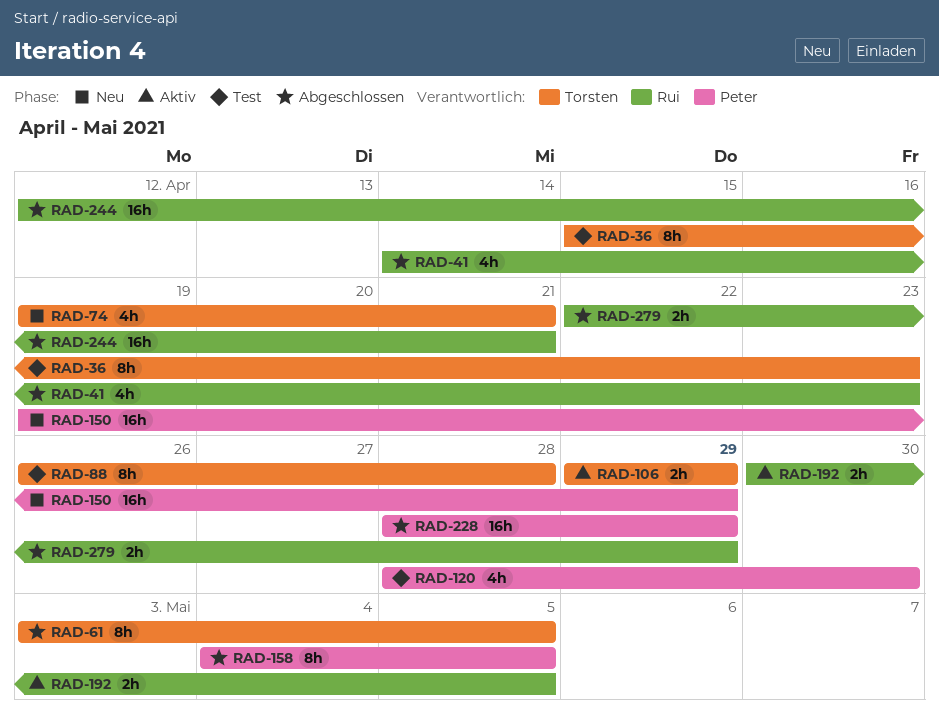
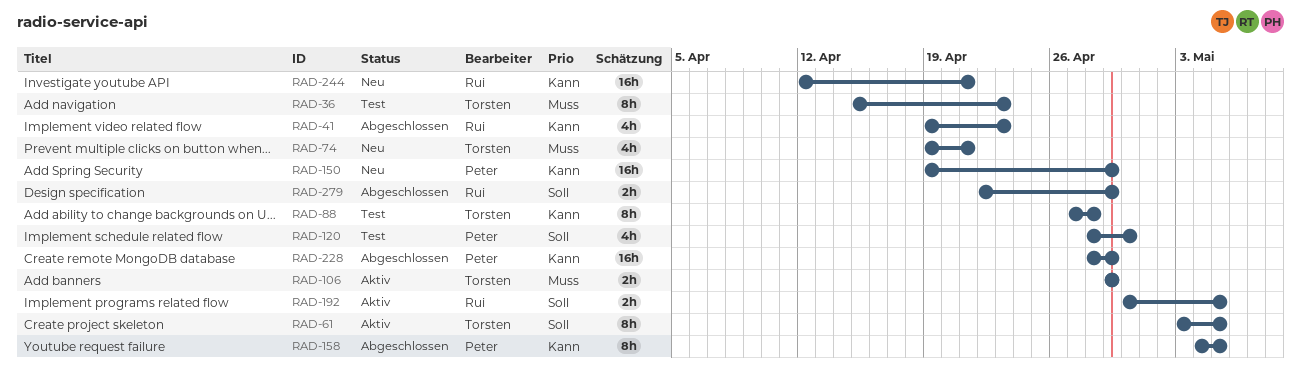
RAD-41, start: Apr 14 -> Apr 19
RAD-61, status: Abgeschlossen -> Aktiv
RAD-88, start: Apr 26 -> Apr 27
RAD-244, status: Abgeschlossen -> Neu

